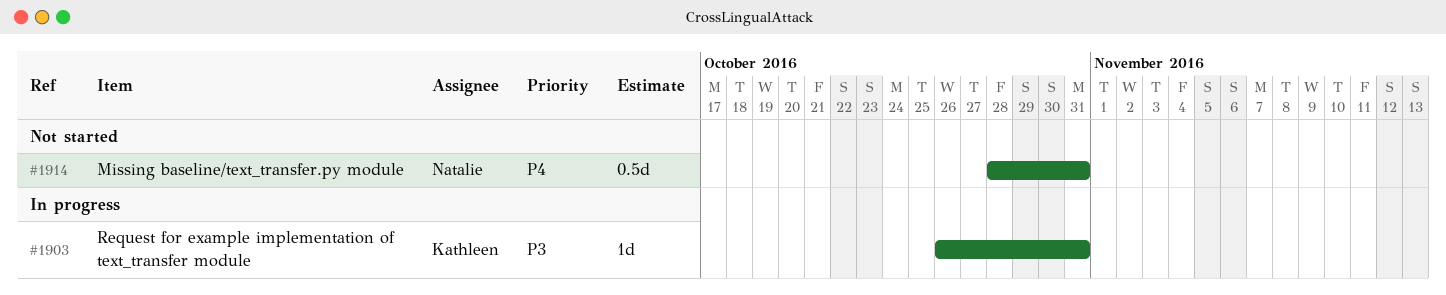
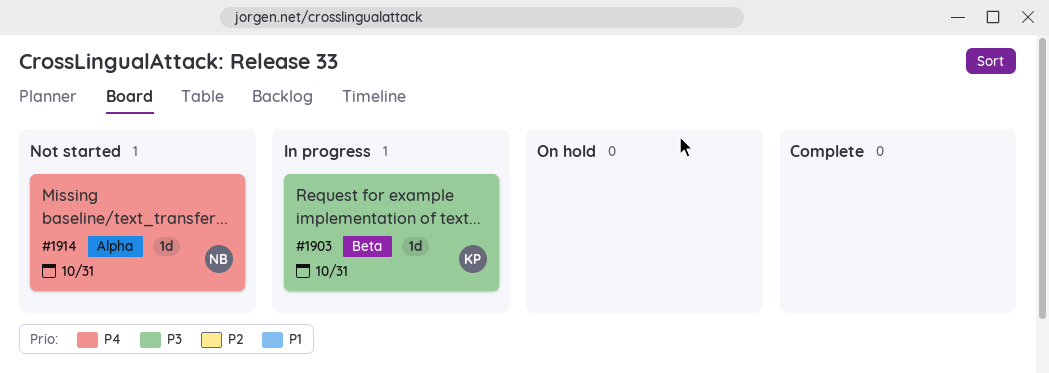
#1914, estimate: 0.5d -> 1d

